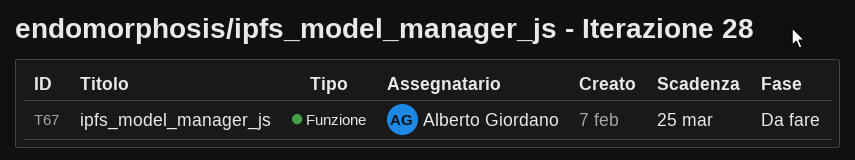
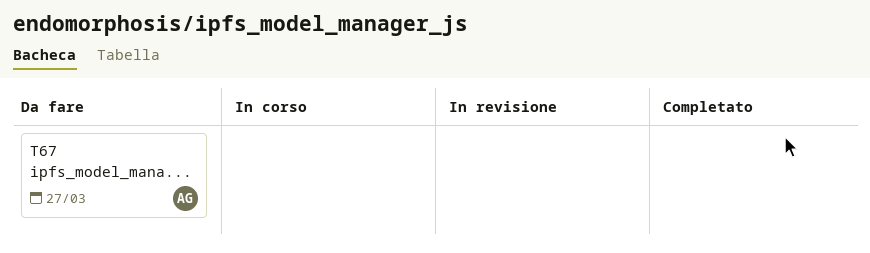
T67, due: Mar 25 -> Mar 27

